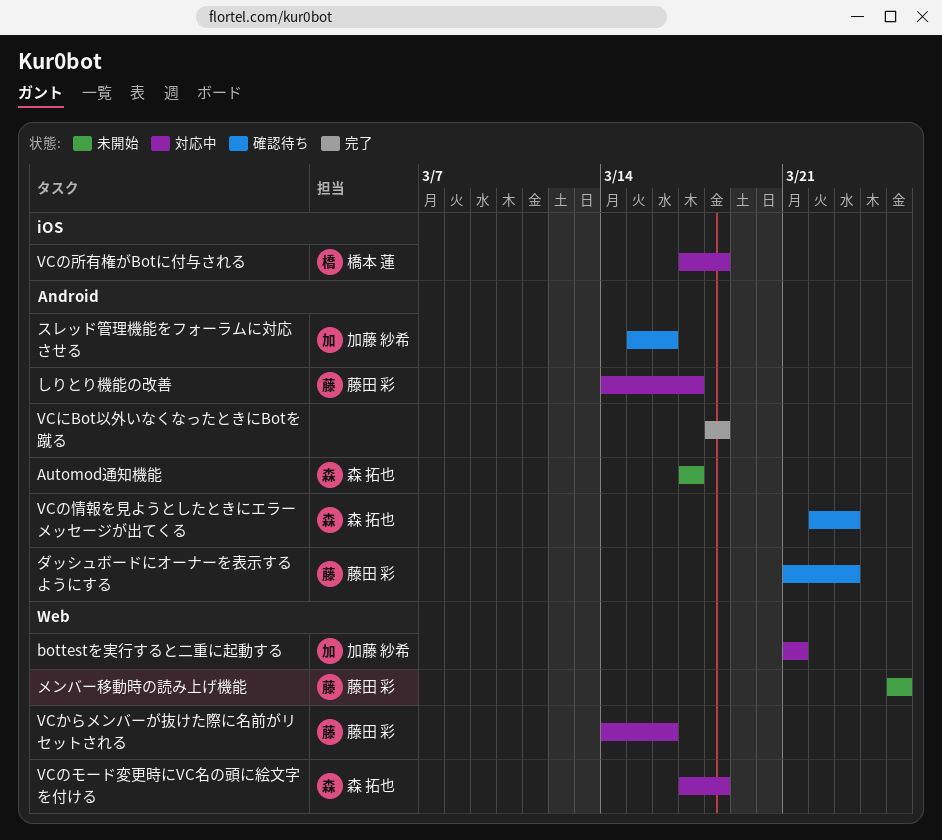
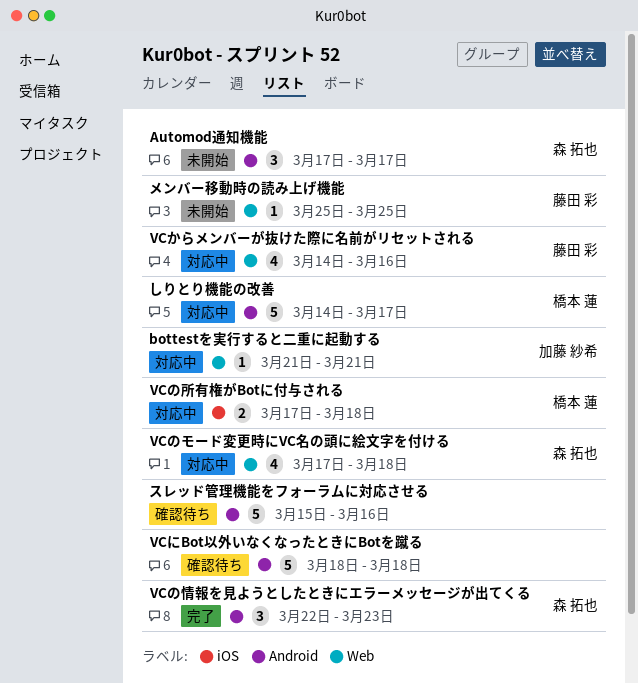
VCにBot以外いなくなったときにBotを蹴る, status: 完了 -> 確認待ち
VCの情報を見ようとしたときにエラーメッセージが出てくる, status: 確認待ち -> 完了
しりとり機能の改善, owner: 藤田 彩 -> 橋本 蓮
スレッド管理機能をフォーラムに対応させる, owner: 加藤 紗希 -> none
ダッシュボードにオーナーを表示するようにする: present -> none

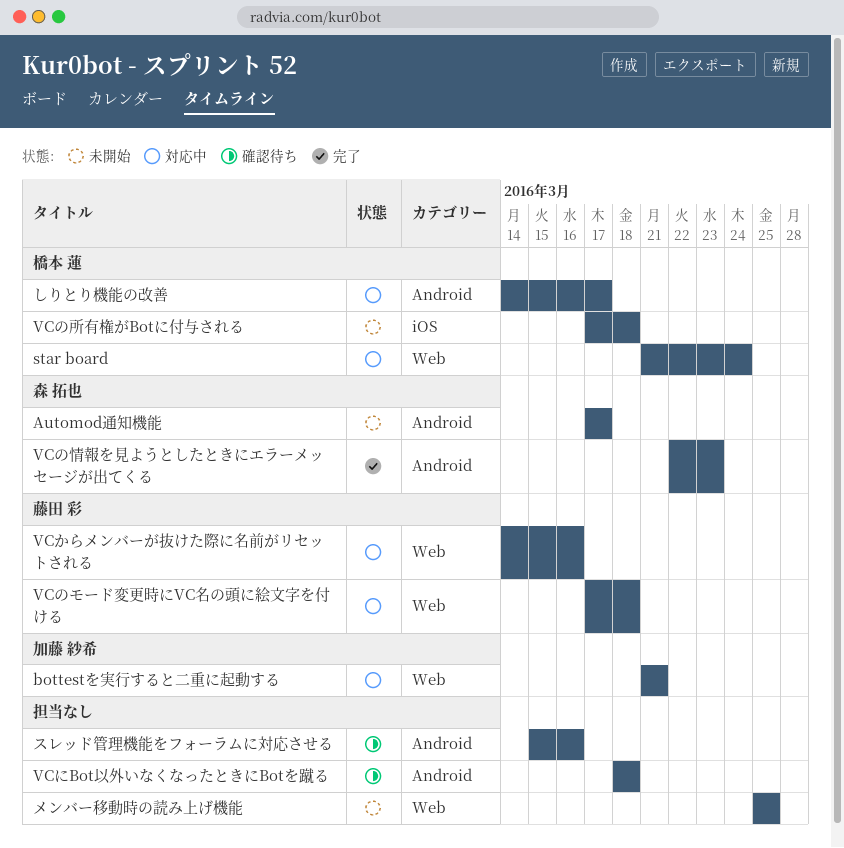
star board: none -> present
VCのモード変更時にVC名の頭に絵文字を付ける, owner: 森 拓也 -> 藤田 彩
VCの所有権がBotに付与される, status: 対応中 -> 未開始
メンバー移動時の読み上げ機能, owner: 藤田 彩 -> none

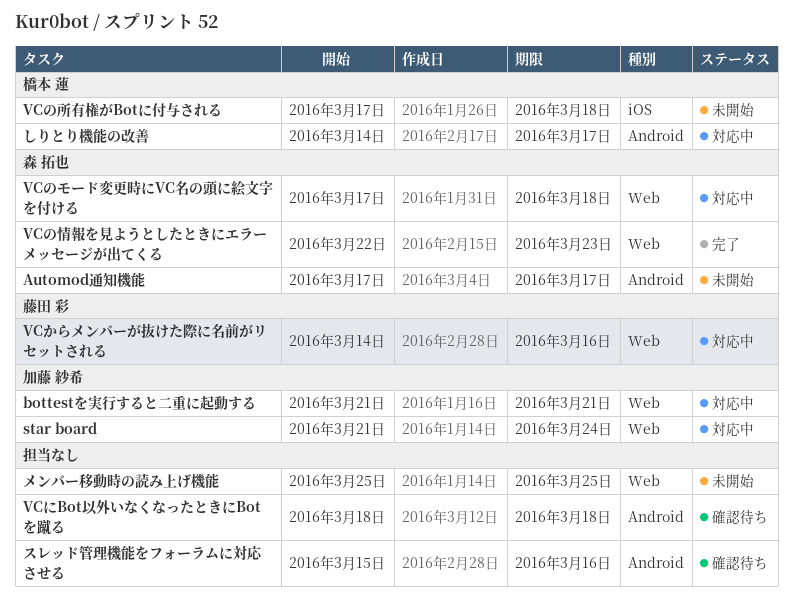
star board, owner: 橋本 蓮 -> 加藤 紗希
VCのモード変更時にVC名の頭に絵文字を付ける, owner: 藤田 彩 -> 森 拓也
VCの情報を見ようとしたときにエラーメッセージが出てくる, label: Android -> Web

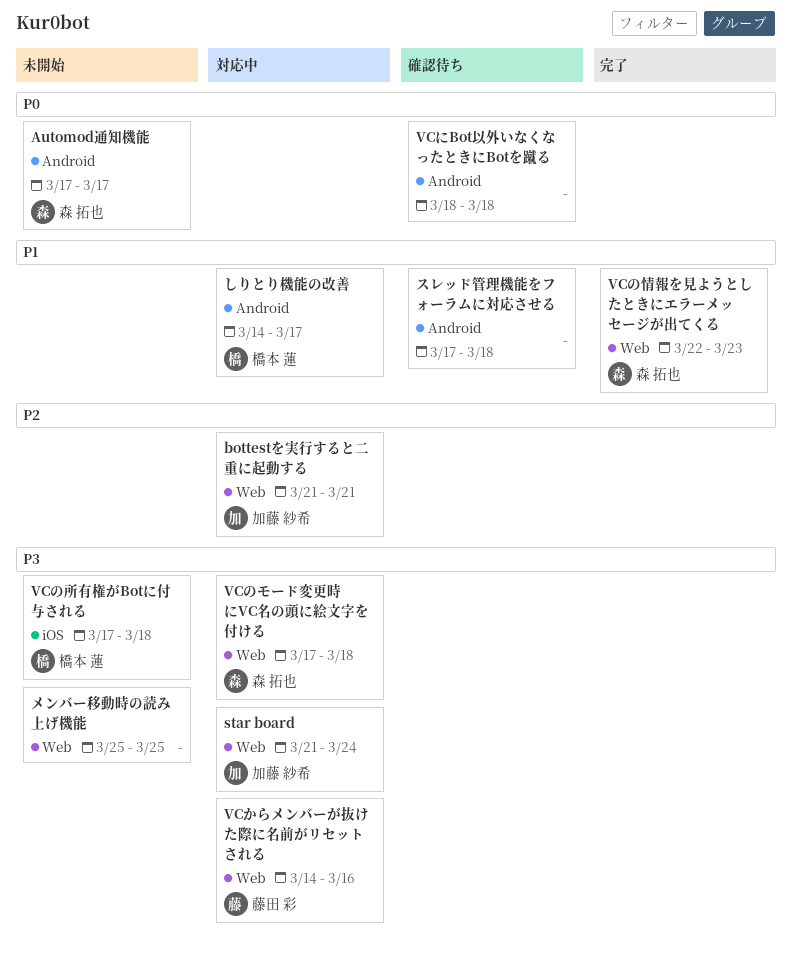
スレッド管理機能をフォーラムに対応させる, start: Mar 15 -> Mar 17
スレッド管理機能をフォーラムに対応させる, due: Mar 16 -> Mar 18

